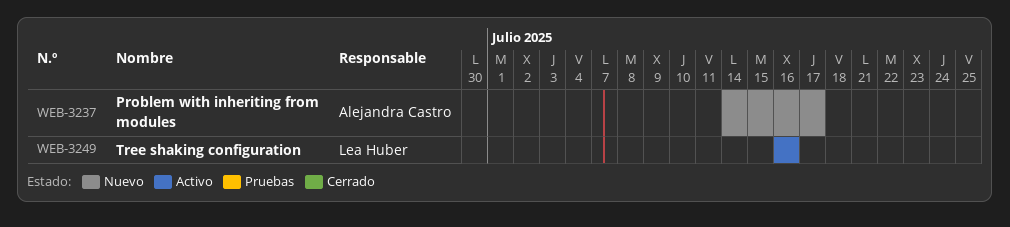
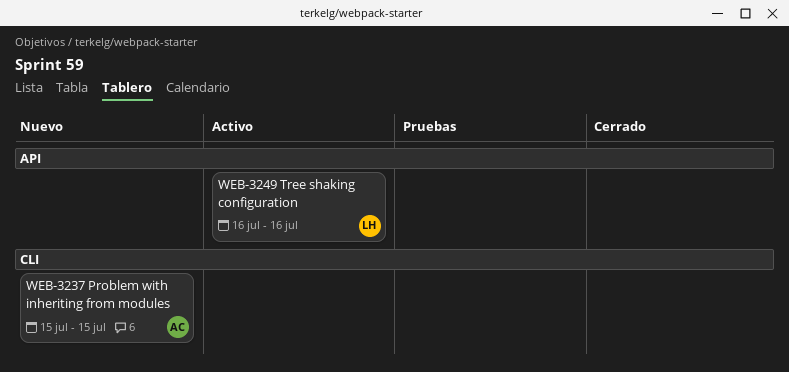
WEB-3237, start: Jul 14 -> Jul 15
WEB-3237, due: Jul 17 -> Jul 15

